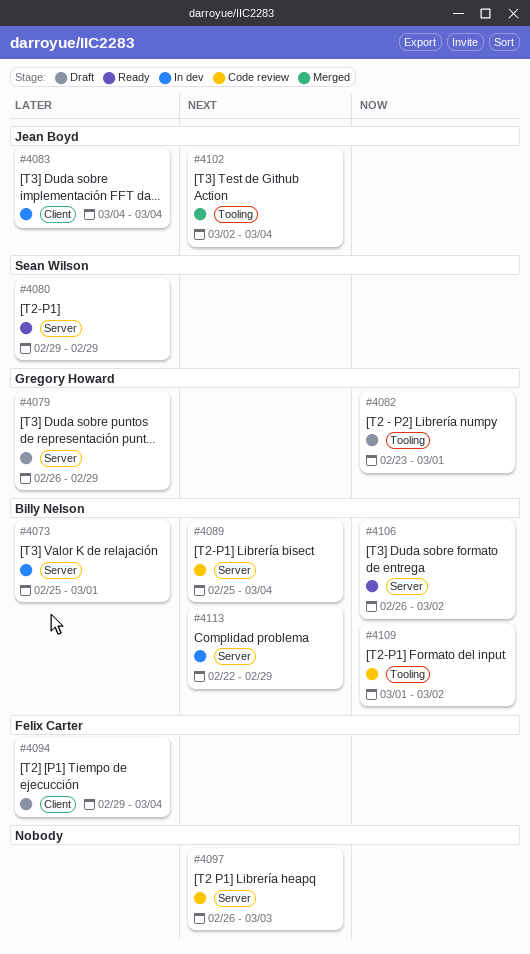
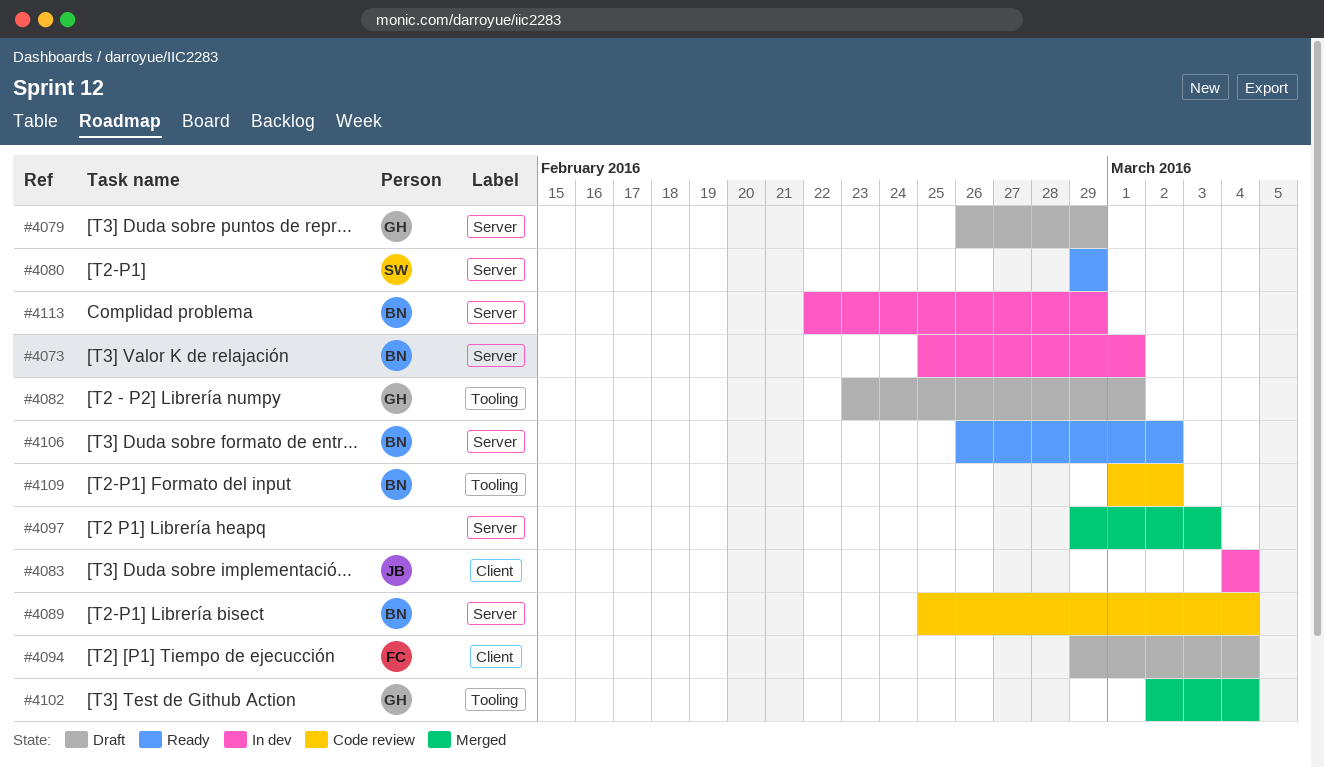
#4097, status: Code review -> Merged
#4097, start: Feb 26 -> Feb 29
#4102, owner: Jean Boyd -> Gregory Howard

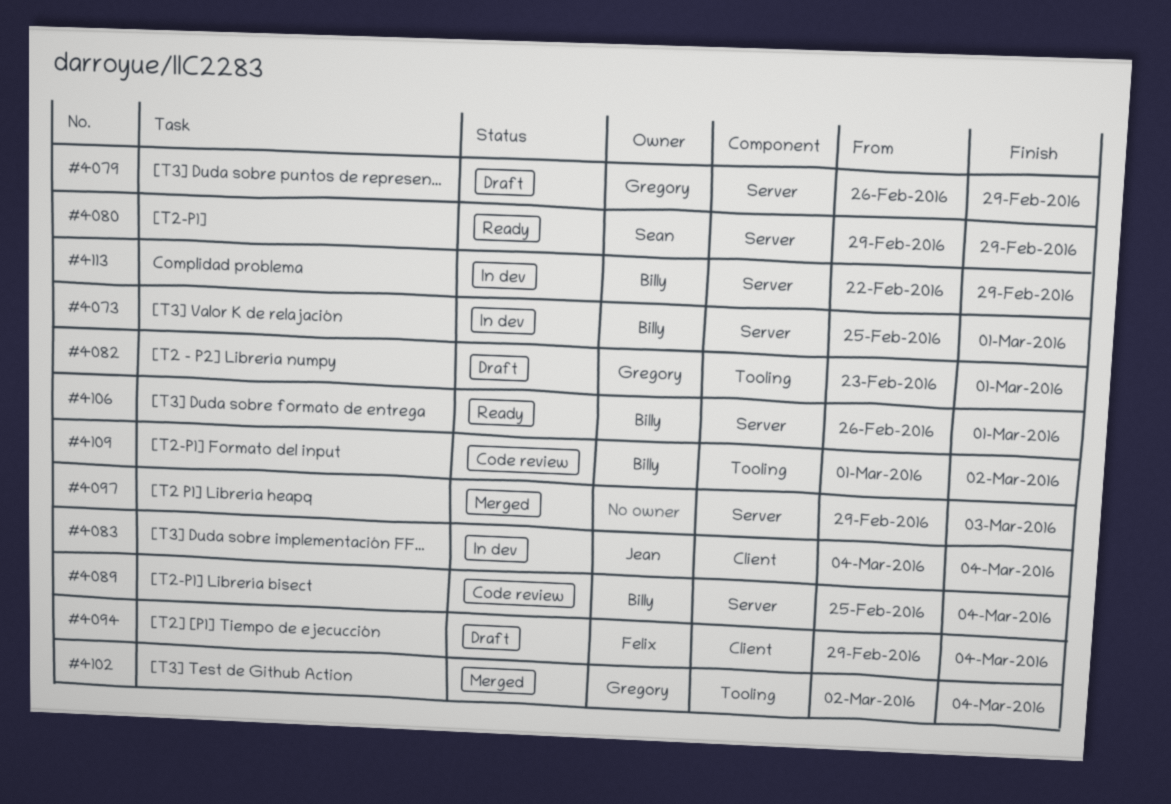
#4106, due: Mar 2 -> Mar 1

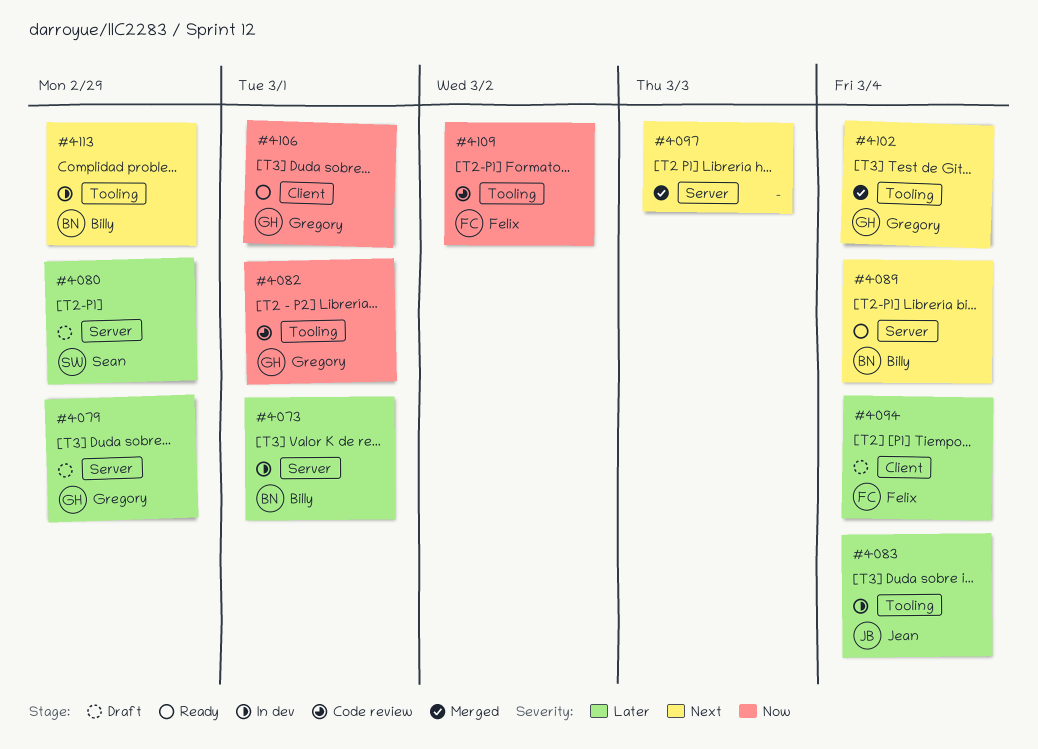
#4080, status: Ready -> Draft
#4082, status: Draft -> Code review
#4083, label: Client -> Tooling
#4089, status: Code review -> Ready
#4106, owner: Billy -> Gregory
#4106, label: Server -> Client
#4109, owner: Billy -> Felix
#4113, label: Server -> Tooling

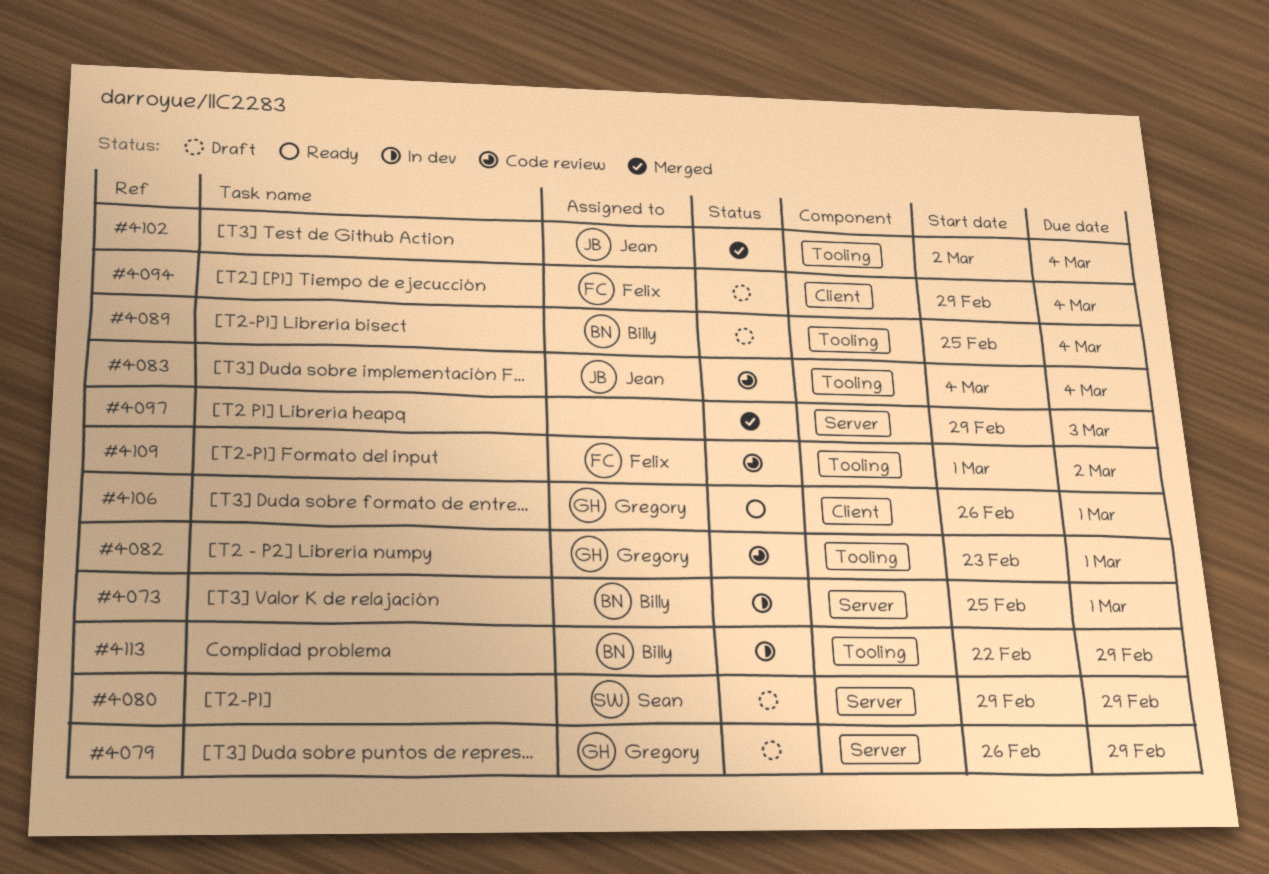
#4083, status: In dev -> Code review
#4089, status: Ready -> Draft
#4089, label: Server -> Tooling
#4102, owner: Gregory -> Jean

